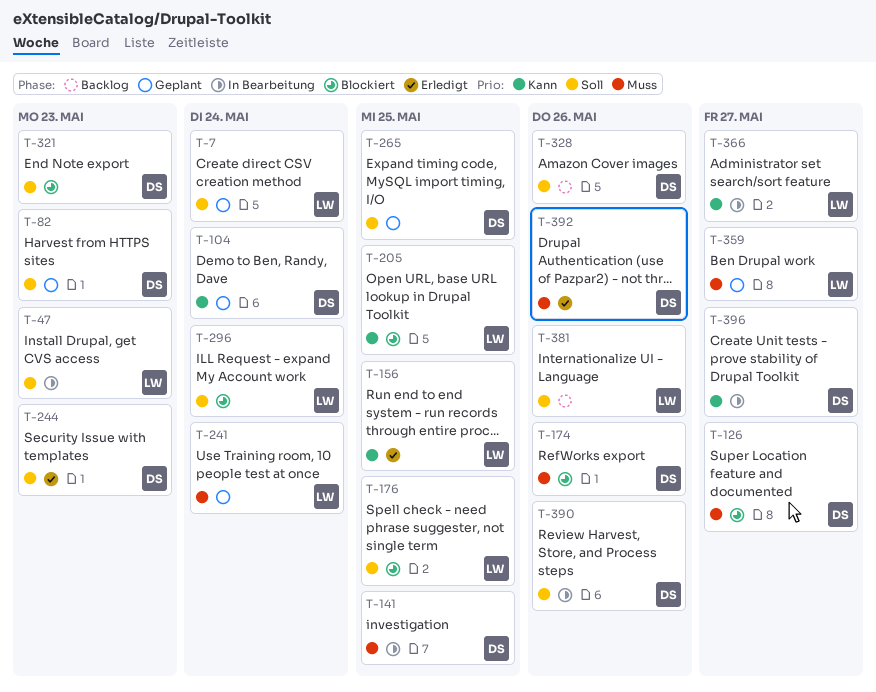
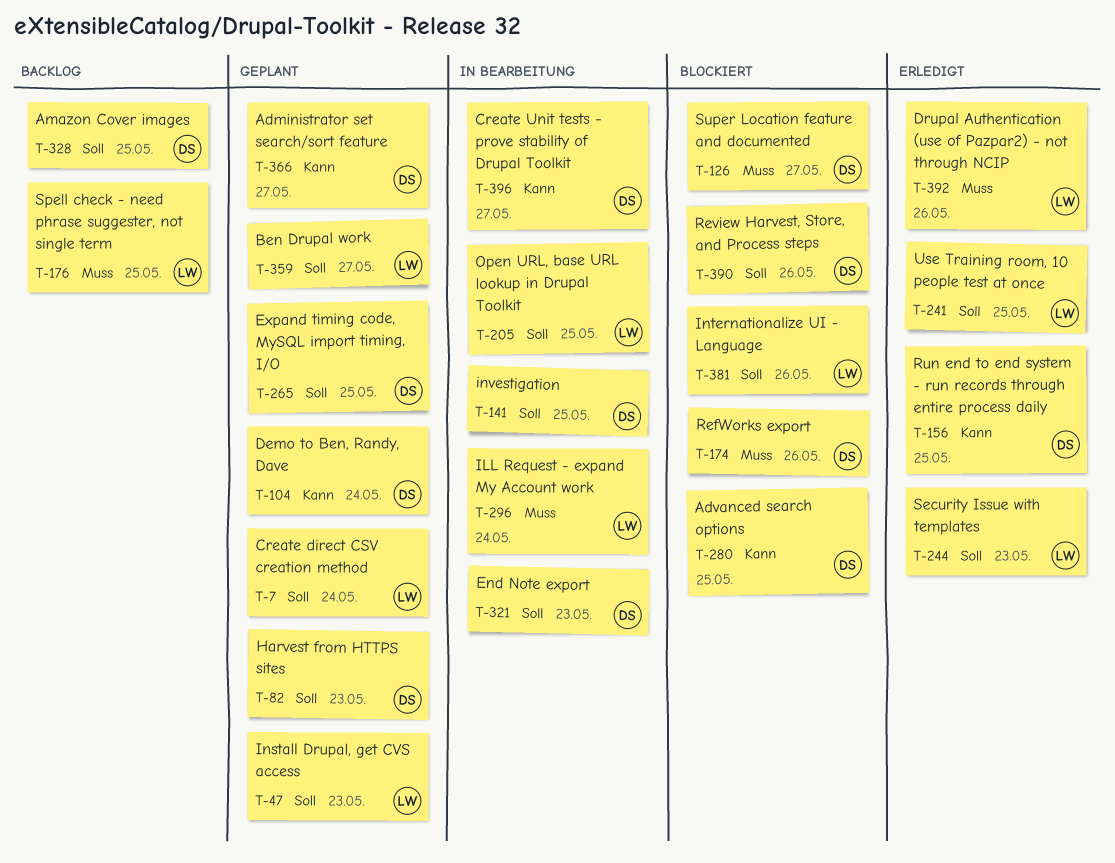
T-47, status: In Bearbeitung -> Geplant
T-141, priority: Muss -> Soll
T-156, owner: LW -> DS
T-176, status: Blockiert -> Backlog
T-176, priority: Soll -> Muss
T-205, status: Blockiert -> In Bearbeitung
T-205, priority: Kann -> Soll
T-241, status: Geplant -> Erledigt
T-241, priority: Muss -> Soll
T-241, due: May 24 -> May 25
T-244, owner: DS -> LW
T-280: none -> present
T-296, status: Blockiert -> In Bearbeitung
T-296, priority: Soll -> Muss
T-321, status: Blockiert -> In Bearbeitung
T-328, due: May 26 -> May 25
T-359, priority: Muss -> Soll
T-366, status: In Bearbeitung -> Geplant
T-366, owner: LW -> DS
T-381, status: Backlog -> Blockiert
T-390, status: In Bearbeitung -> Blockiert
T-392, owner: DS -> LW

